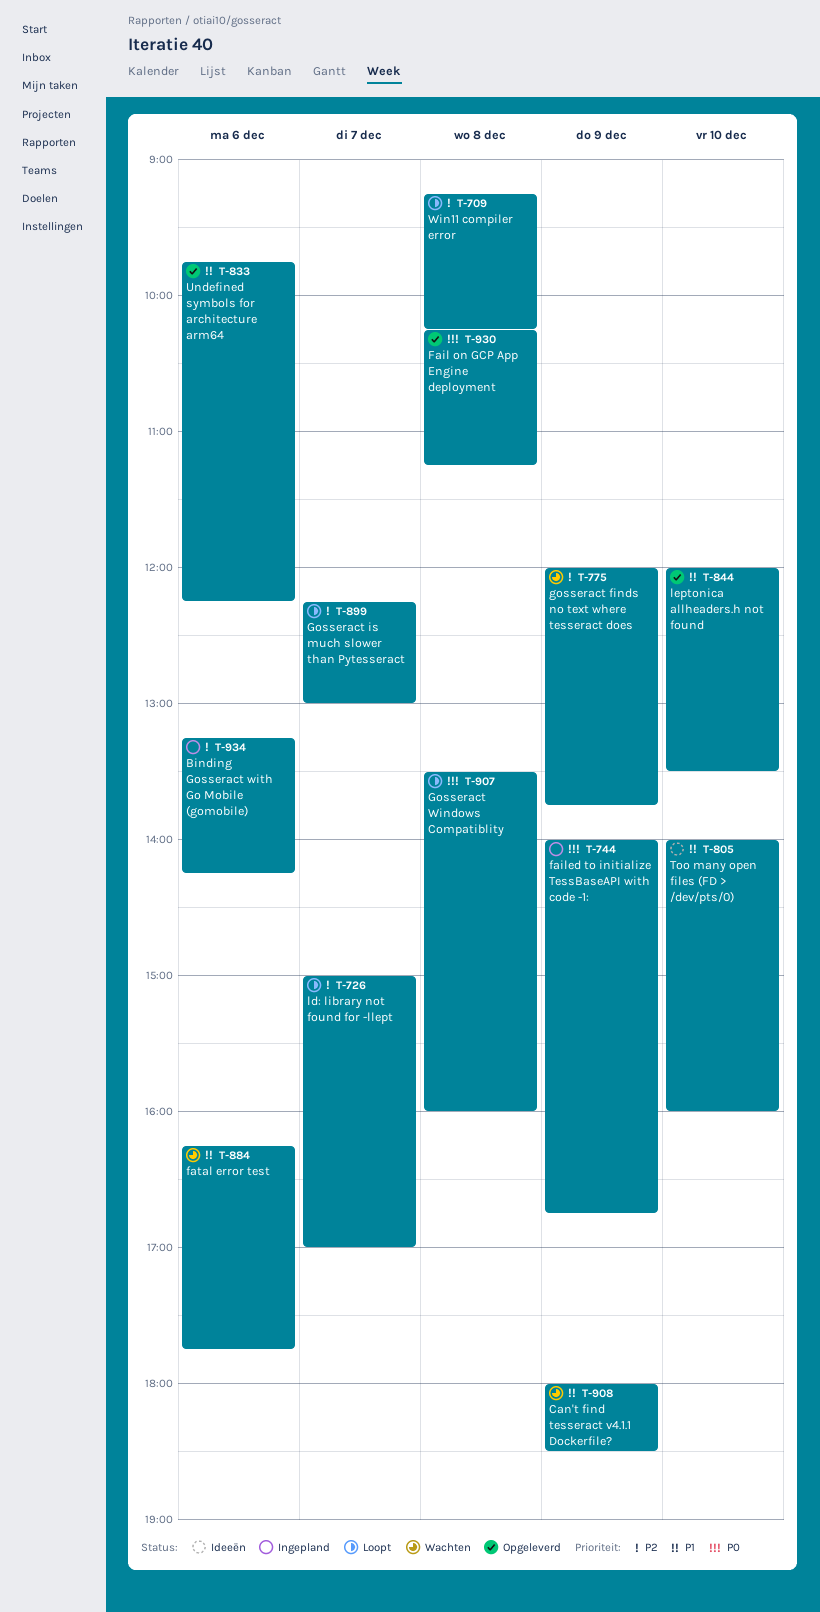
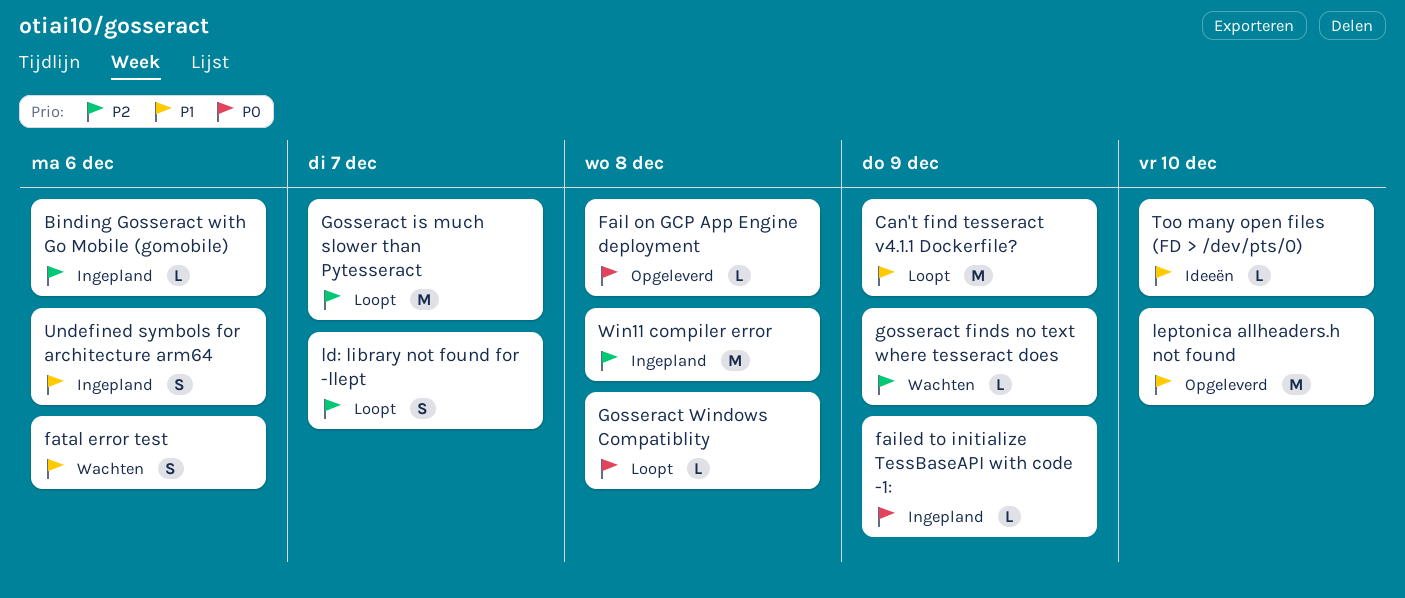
Can't find tesseract v4.1.1 Dockerfile?, status: Wachten -> Loopt
Undefined symbols for architecture arm64, status: Opgeleverd -> Ingepland
Win11 compiler error, status: Loopt -> Ingepland

